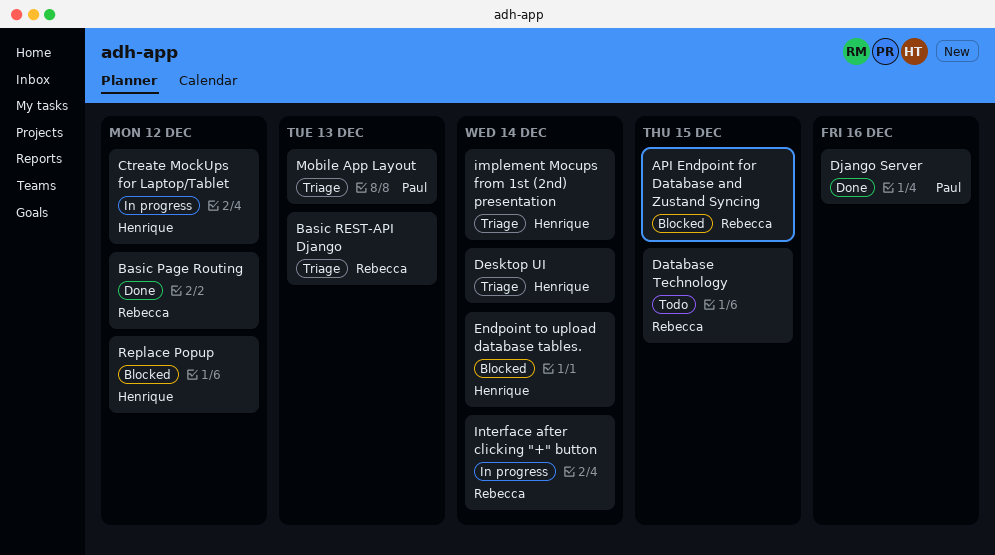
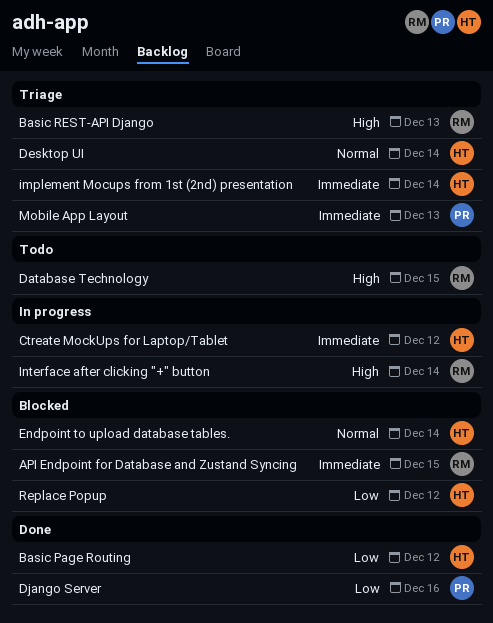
Basic Page Routing, owner: Rebecca -> Henrique

